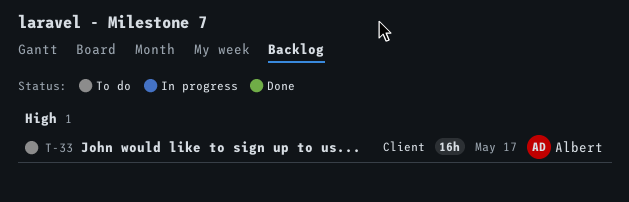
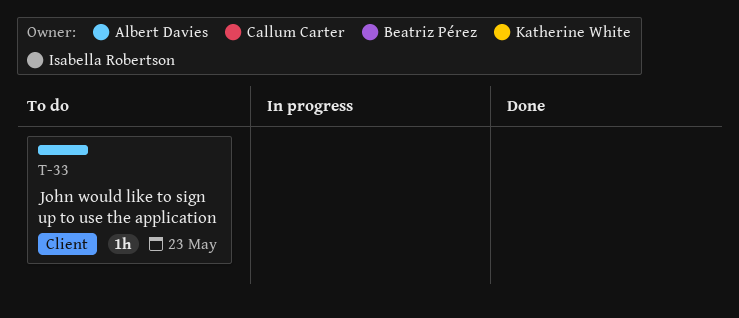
T-33, estimate: 16h -> 1h
T-33, due: May 17 -> May 23

